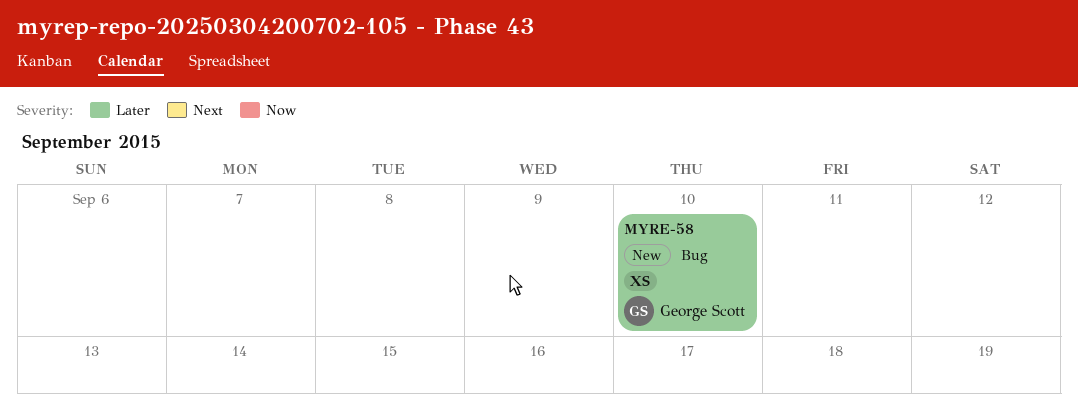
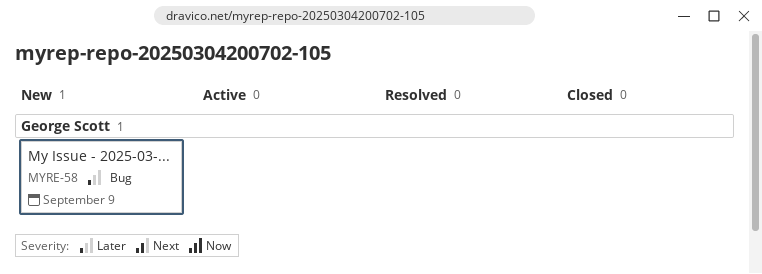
MYRE-58, due: Sep 10 -> Sep 9

